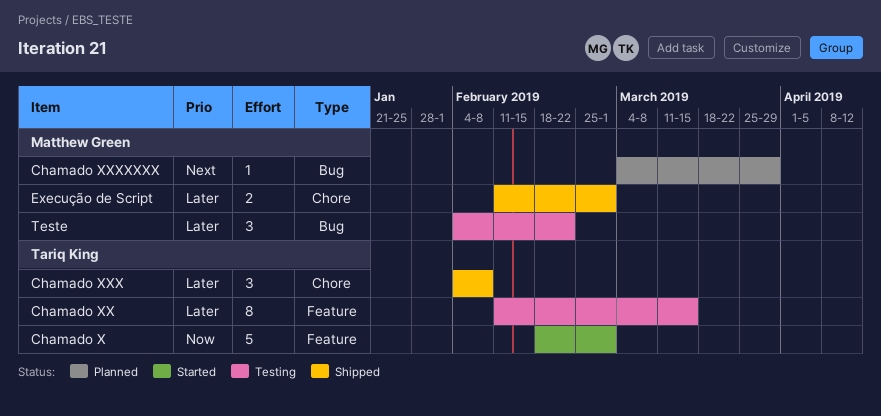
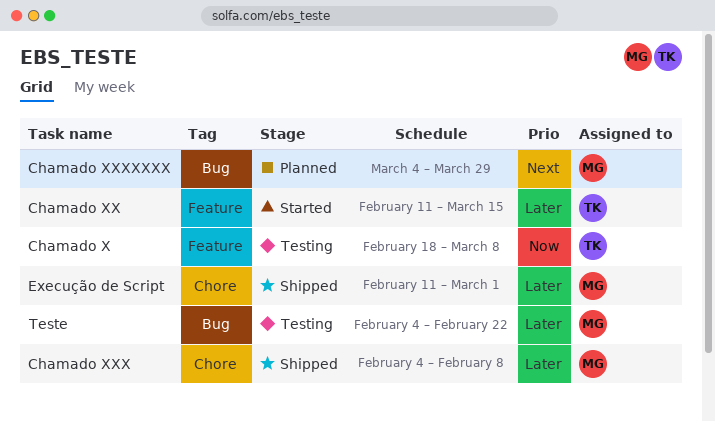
Chamado X, status: Started -> Testing
Chamado X, due: Mar 1 -> Mar 8
Chamado XX, status: Testing -> Started
Chamado XXX, owner: Tariq King -> Matthew Green

